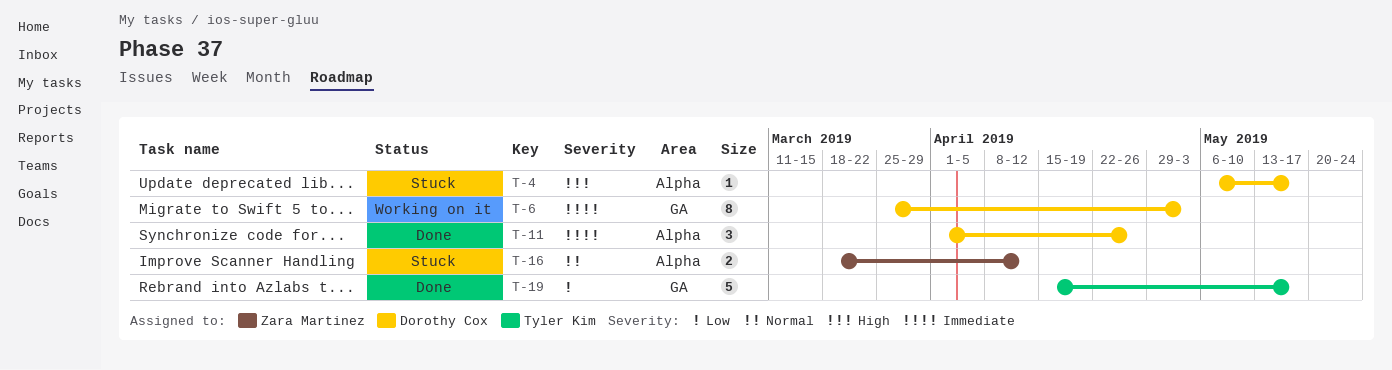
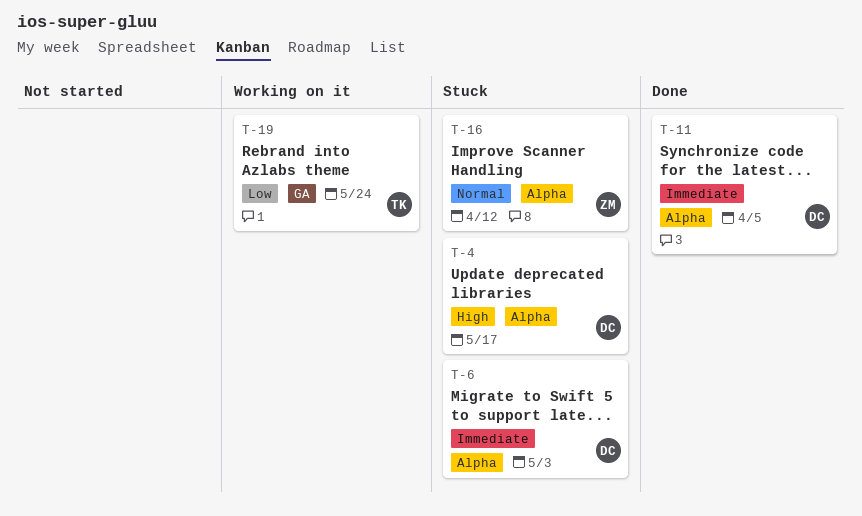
T-6, status: Working on it -> Stuck
T-6, label: GA -> Alpha
T-11, due: Apr 26 -> Apr 5
T-19, status: Done -> Working on it
T-19, due: May 17 -> May 24

